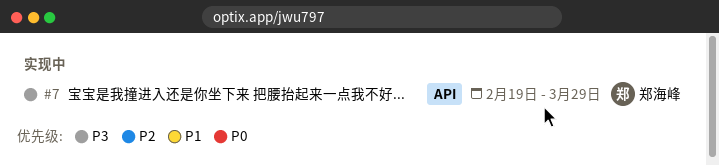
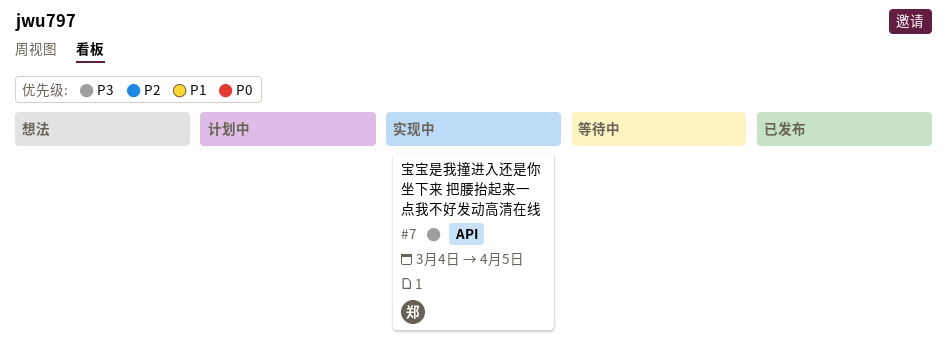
#7, start: Feb 19 -> Mar 4
#7, due: Mar 29 -> Apr 5

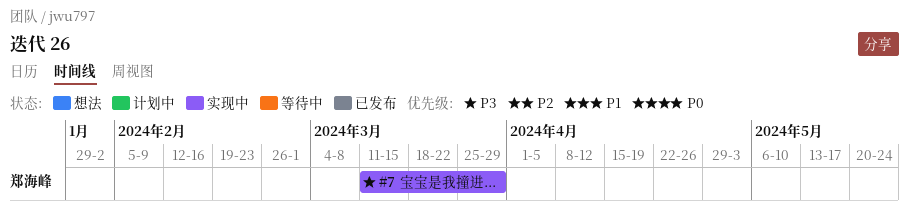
#7, start: Mar 4 -> Mar 11
#7, due: Apr 5 -> Mar 29

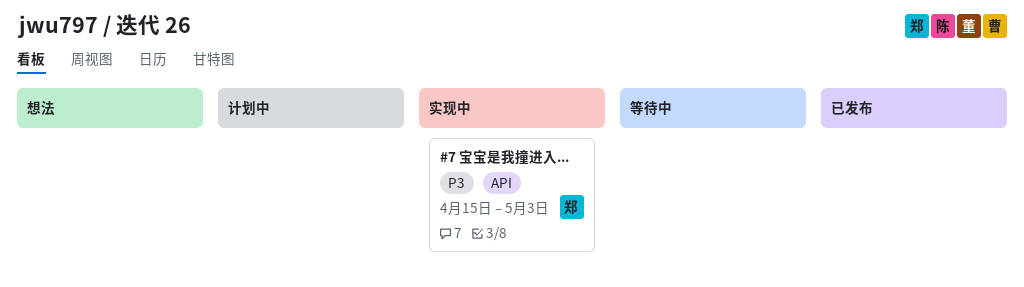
#7, start: Mar 11 -> Apr 15
#7, due: Mar 29 -> May 3

